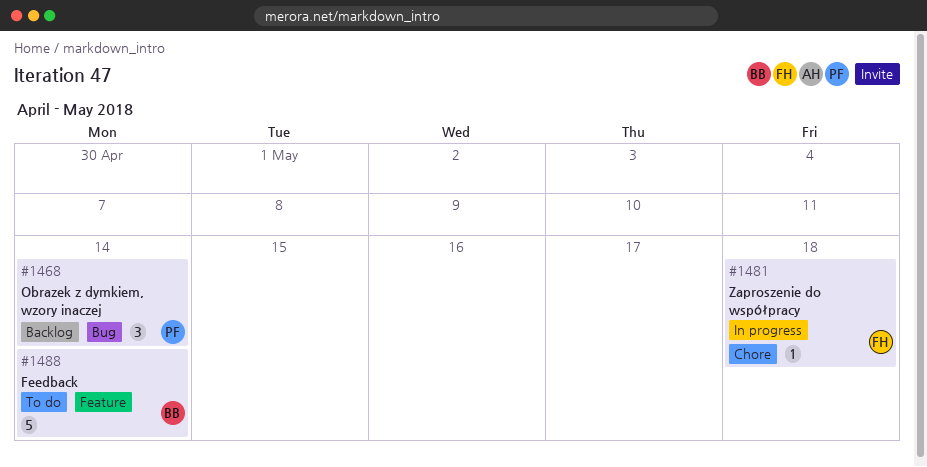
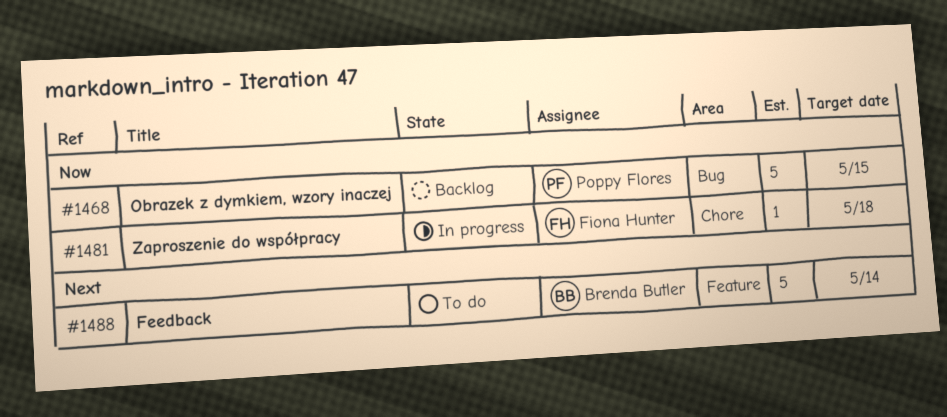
#1468, estimate: 3 -> 5
#1468, due: May 14 -> May 15

